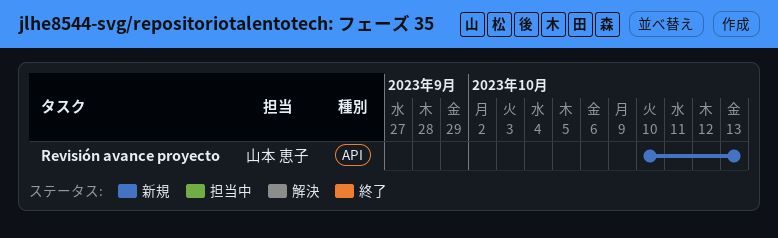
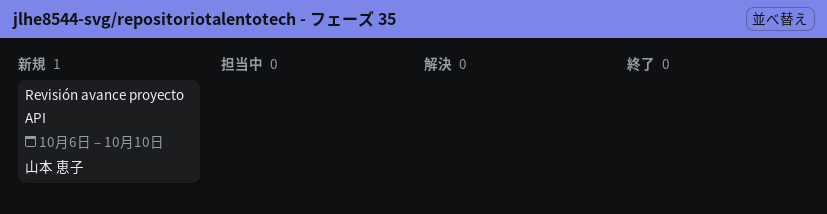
Revisión avance proyecto, start: Oct 10 -> Oct 6
Revisión avance proyecto, due: Oct 13 -> Oct 10

